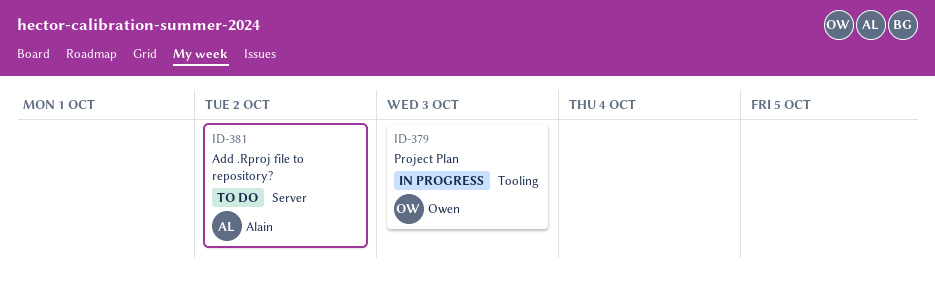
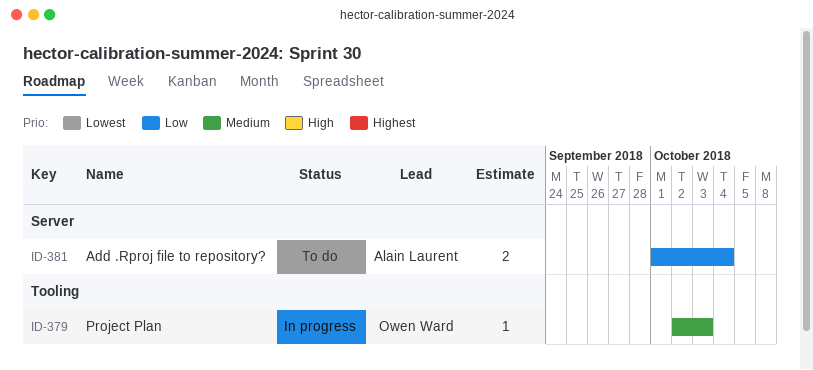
ID-381, due: Oct 2 -> Oct 4

